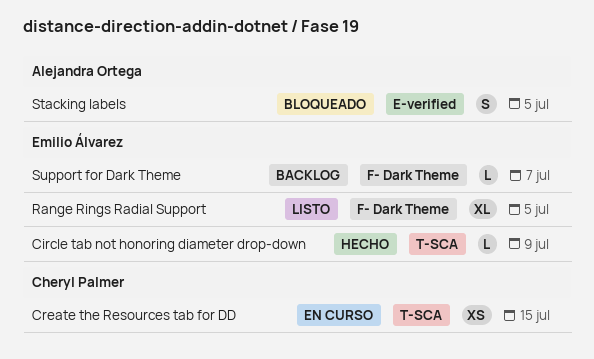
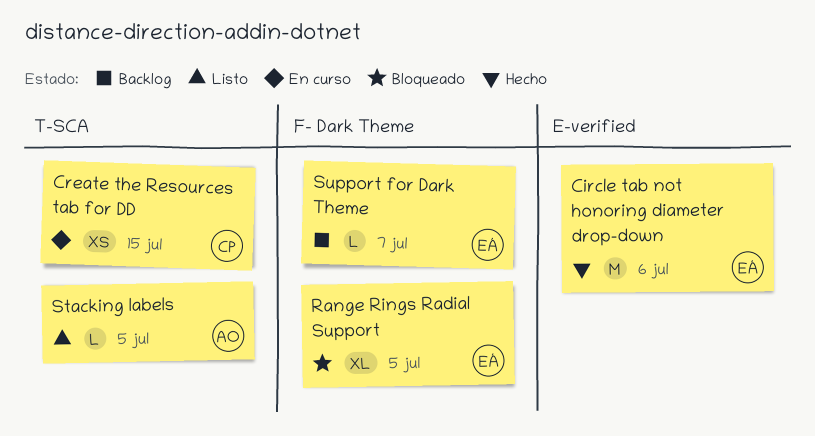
Circle tab not honoring diameter drop-down, label: T-SCA -> E-verified
Circle tab not honoring diameter drop-down, estimate: L -> M
Circle tab not honoring diameter drop-down, due: Jul 9 -> Jul 6
Range Rings Radial Support, status: Listo -> Bloqueado
Stacking labels, status: Bloqueado -> Listo
Stacking labels, label: E-verified -> T-SCA
Stacking labels, estimate: S -> L

